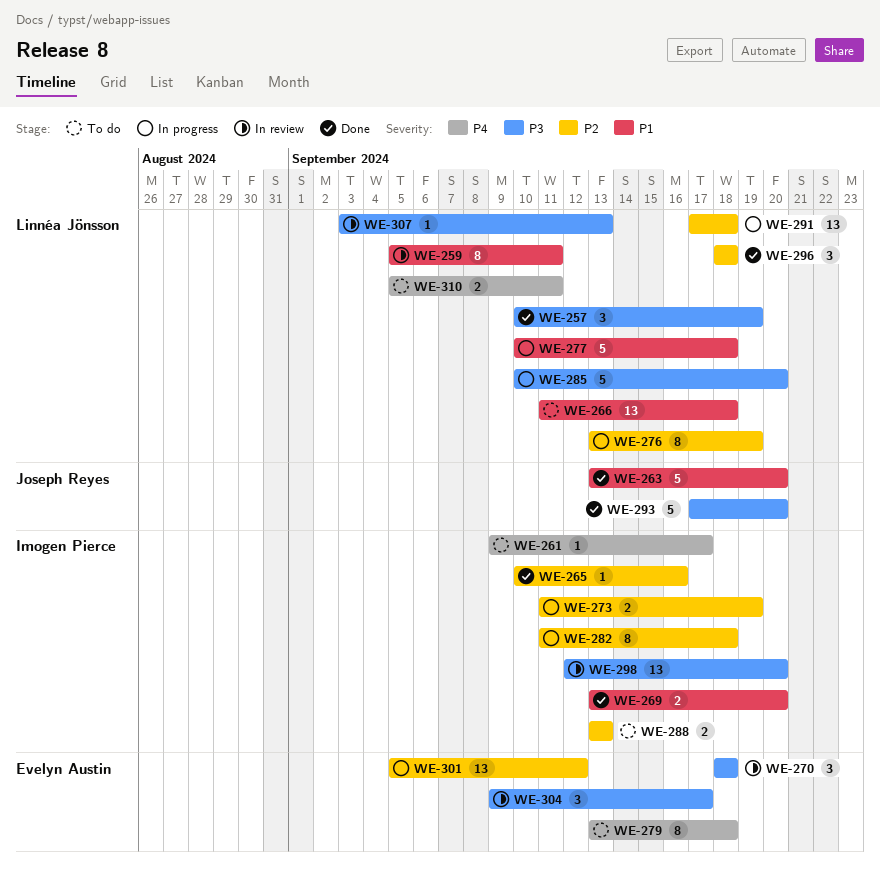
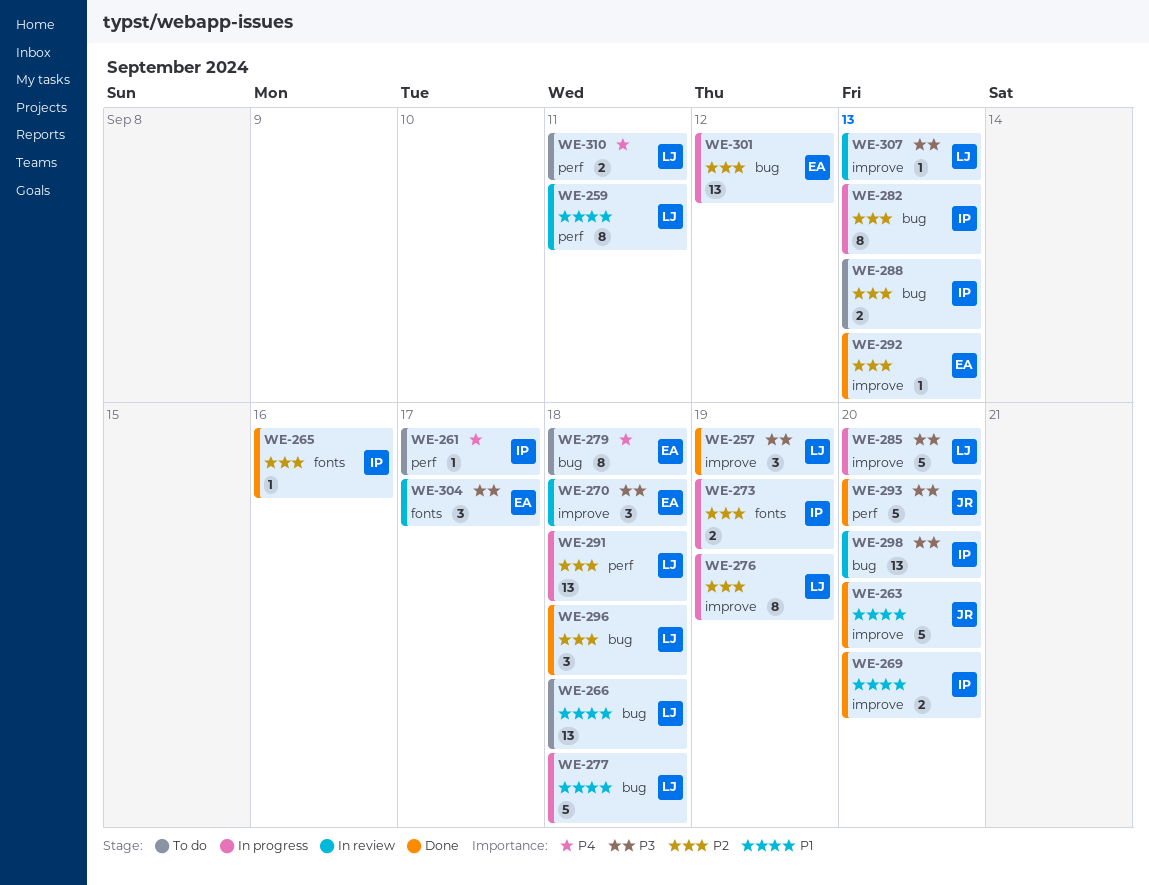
WE-282, due: Sep 18 -> Sep 13
WE-292: none -> present

